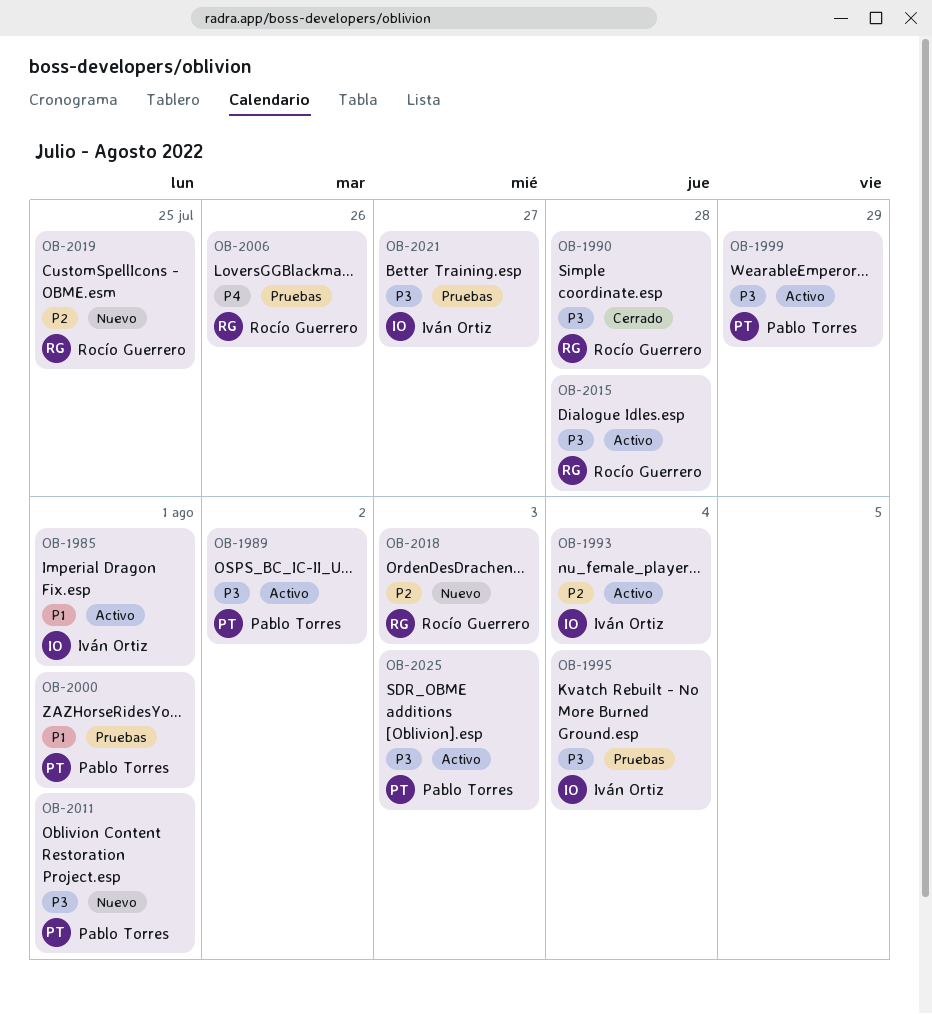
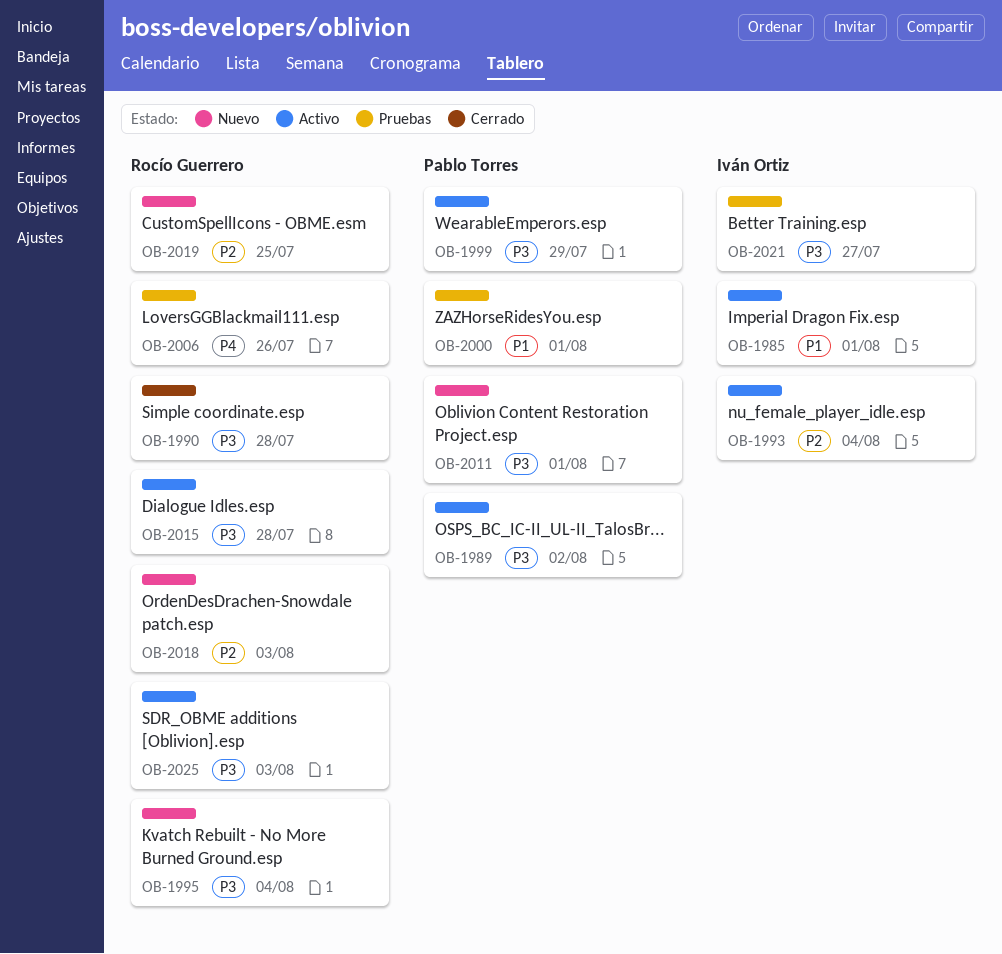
OB-1995, status: Pruebas -> Nuevo
OB-1995, owner: Iván Ortiz -> Rocío Guerrero
OB-2025, owner: Pablo Torres -> Rocío Guerrero

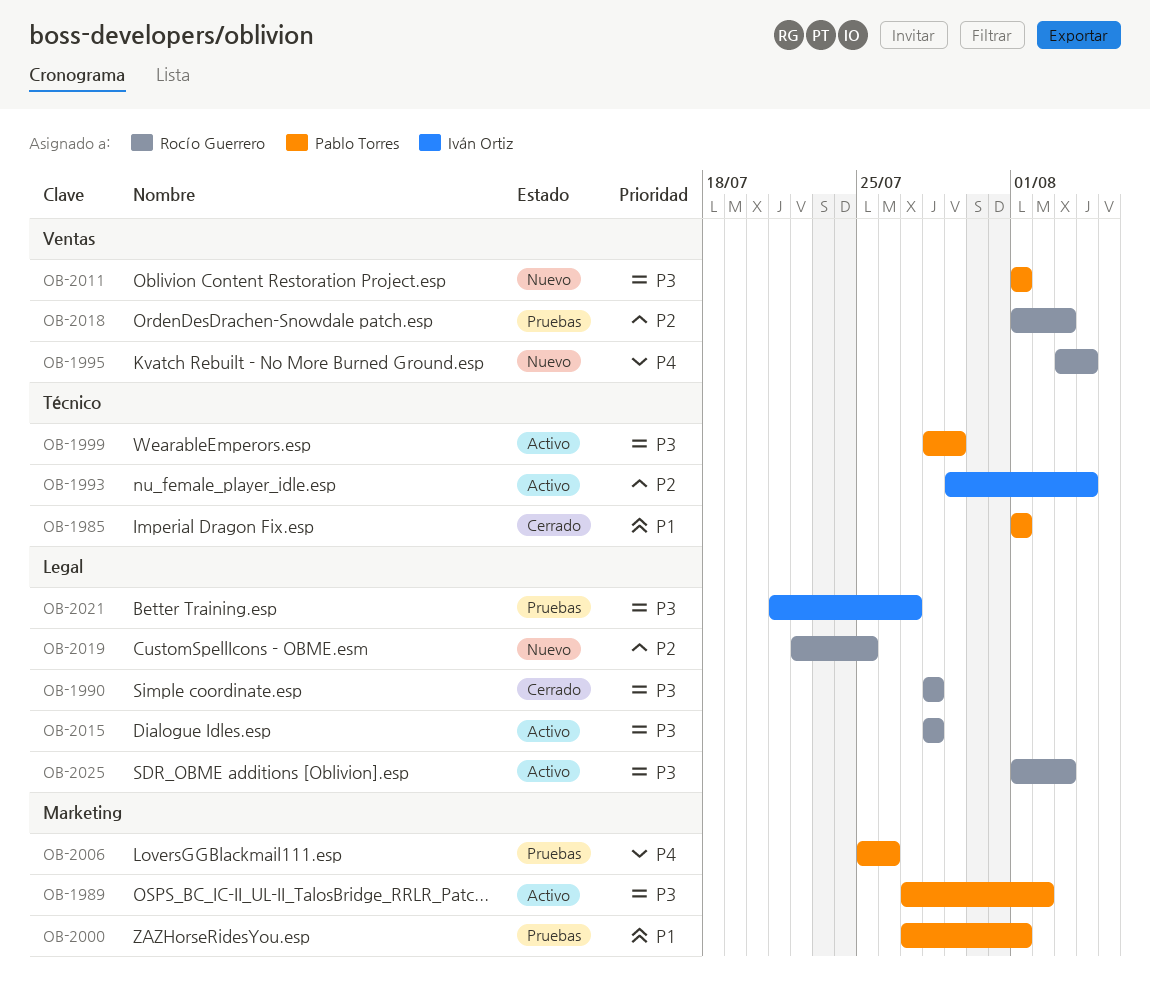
OB-1985, status: Activo -> Cerrado
OB-1985, owner: Iván Ortiz -> Pablo Torres
OB-1995, priority: P3 -> P4
OB-2006, owner: Rocío Guerrero -> Pablo Torres
OB-2018, status: Nuevo -> Pruebas

